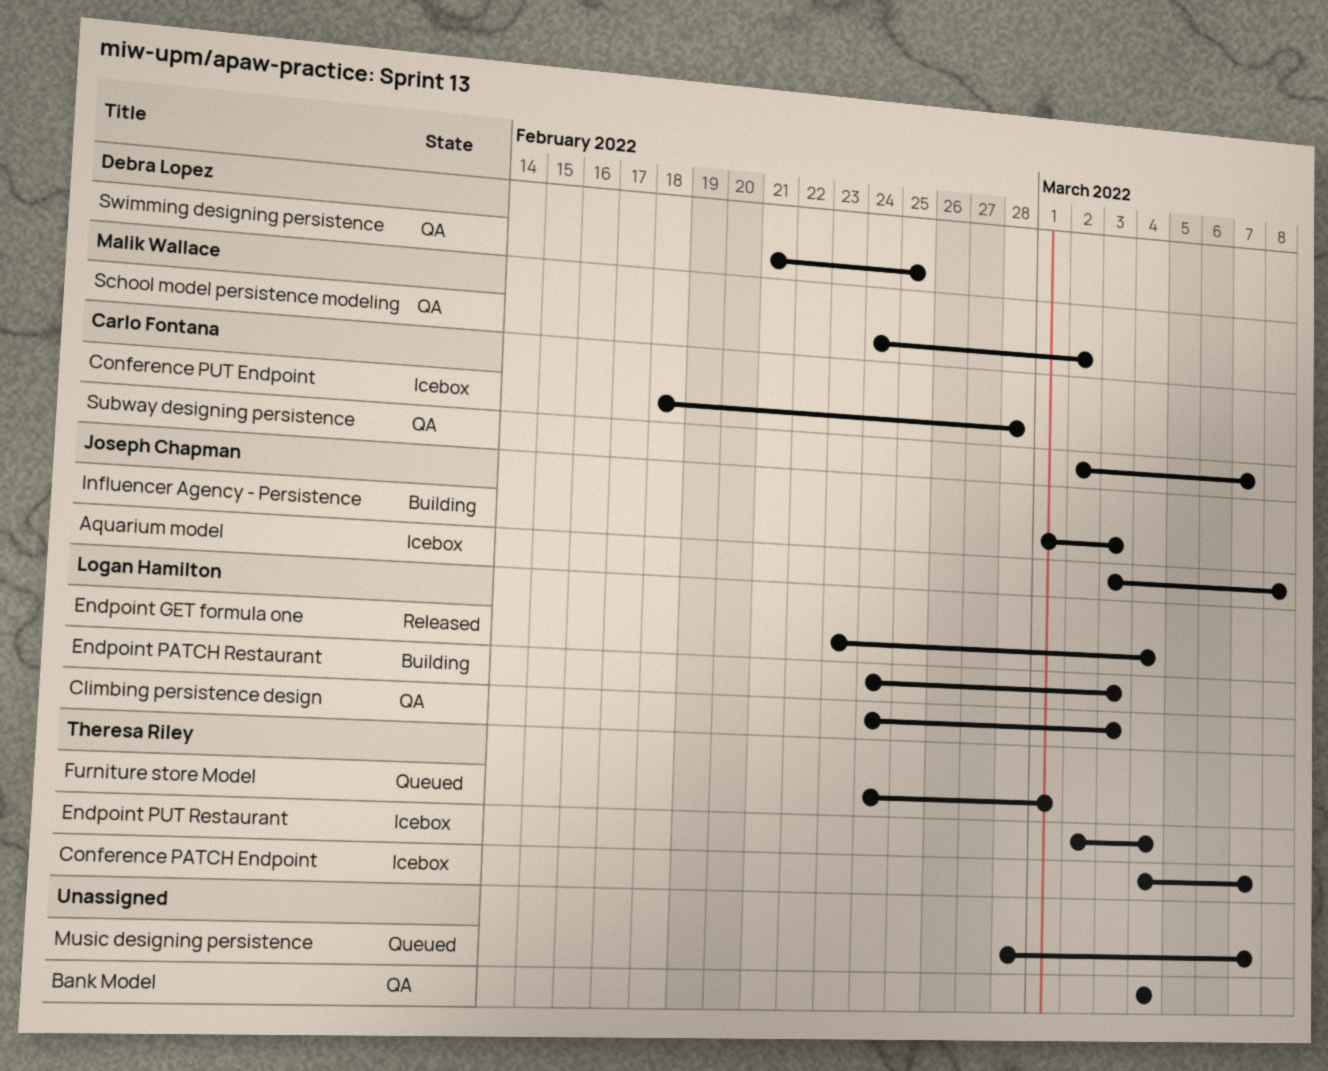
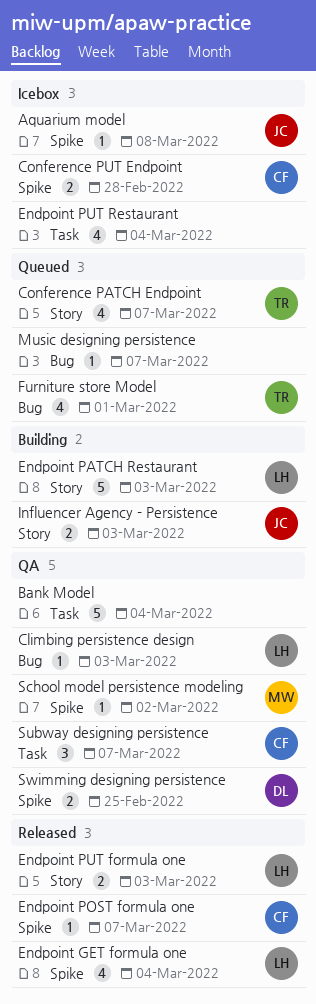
Conference PATCH Endpoint, status: Icebox -> Queued
Endpoint POST formula one: none -> present
Endpoint PUT formula one: none -> present
Endpoint PUT Restaurant, owner: Theresa Riley -> none

